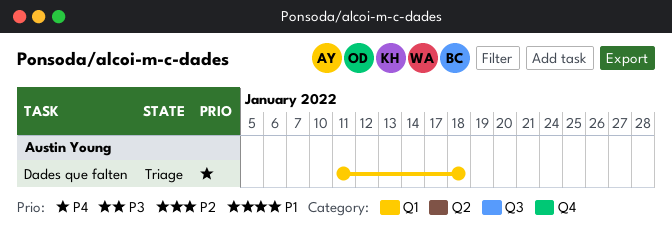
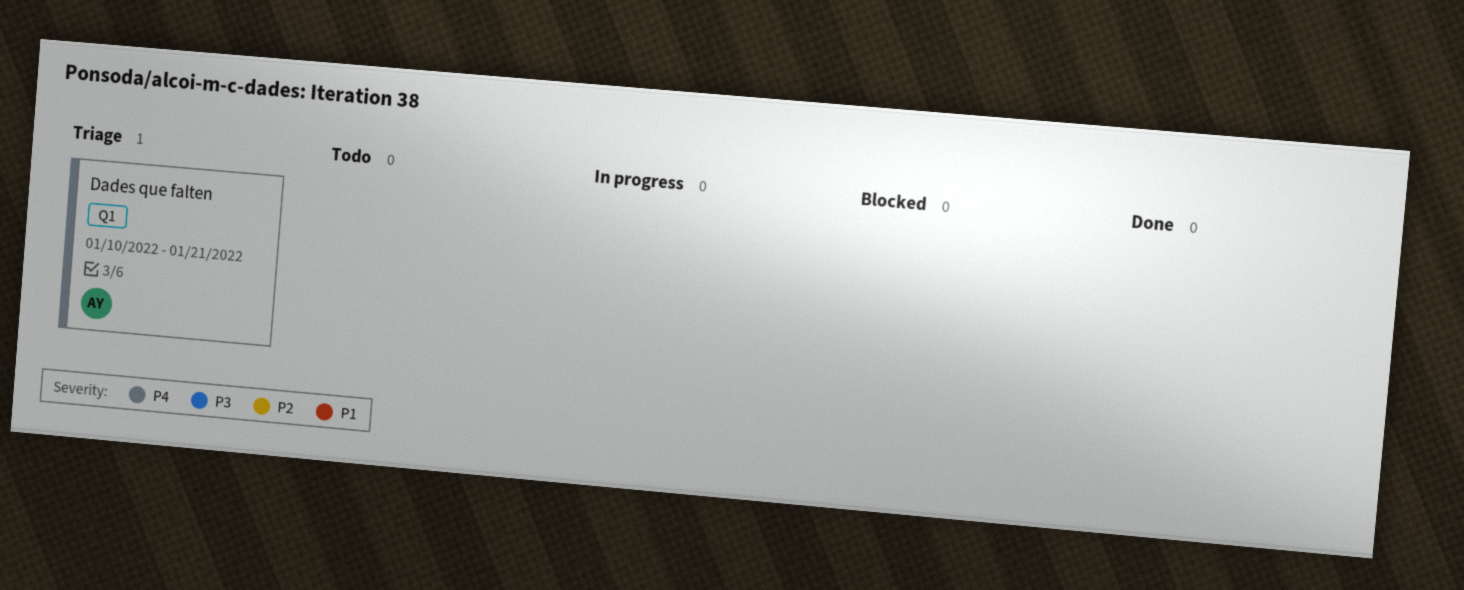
Dades que falten, start: Jan 11 -> Jan 10
Dades que falten, due: Jan 18 -> Jan 21

